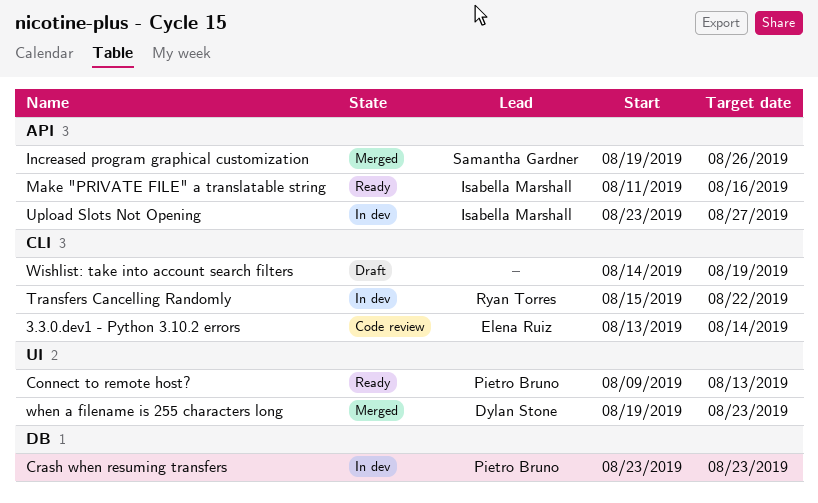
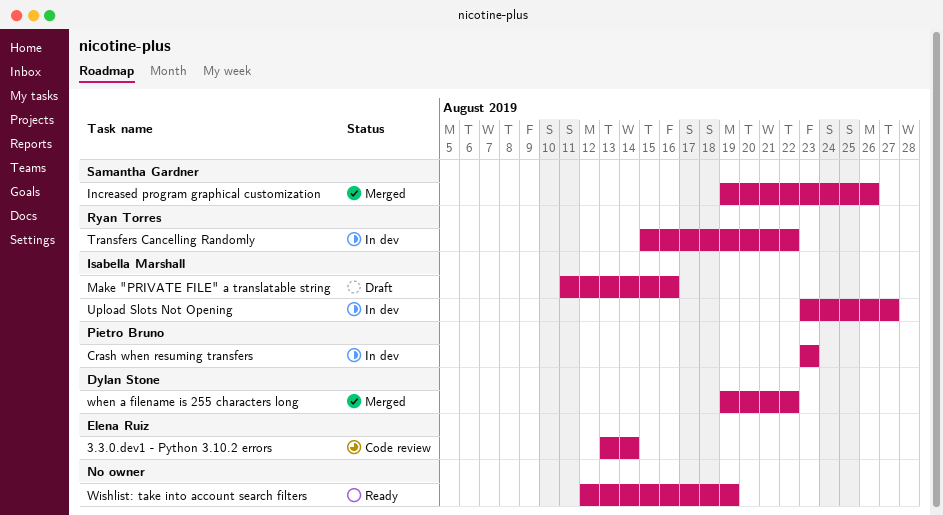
Connect to remote host?: present -> none
Make "PRIVATE FILE" a translatable string, status: Ready -> Draft
when a filename is 255 characters long, due: Aug 23 -> Aug 22
Wishlist: take into account search filters, status: Draft -> Ready
Wishlist: take into account search filters, start: Aug 14 -> Aug 12

